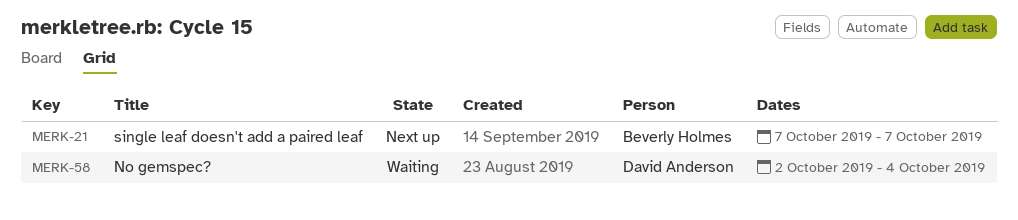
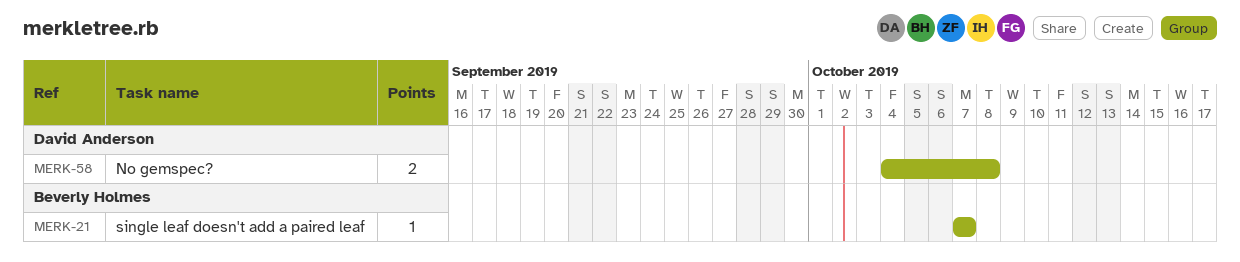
MERK-58, start: Oct 2 -> Oct 4
MERK-58, due: Oct 4 -> Oct 8

